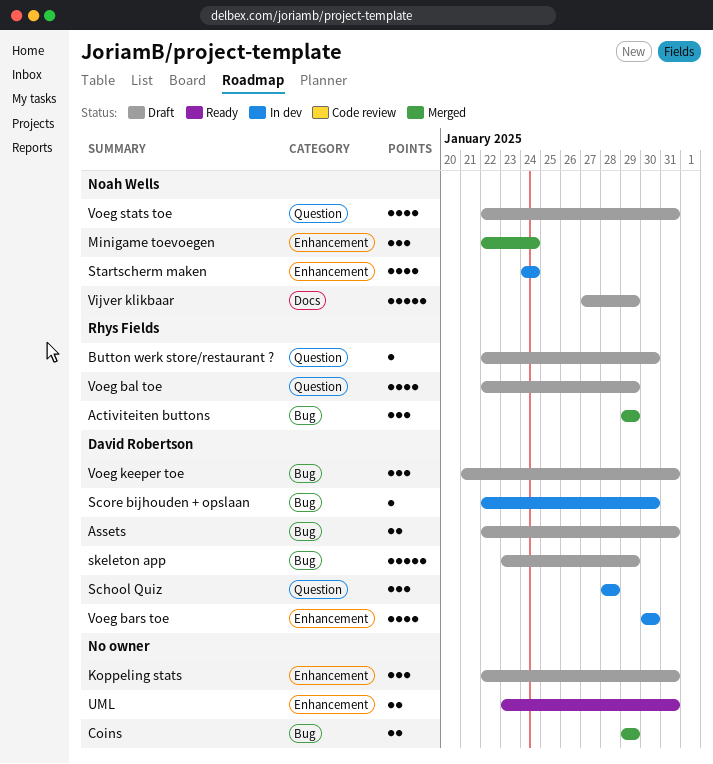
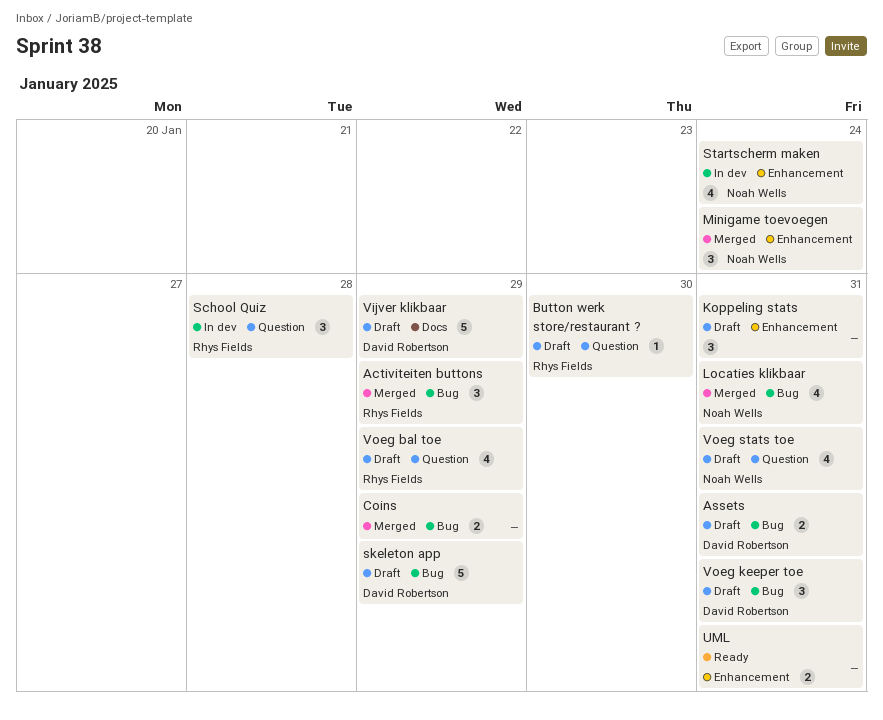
Locaties klikbaar: none -> present
School Quiz, owner: David Robertson -> Rhys Fields
Score bijhouden + opslaan: present -> none
Vijver klikbaar, owner: Noah Wells -> David Robertson
Voeg bars toe: present -> none

